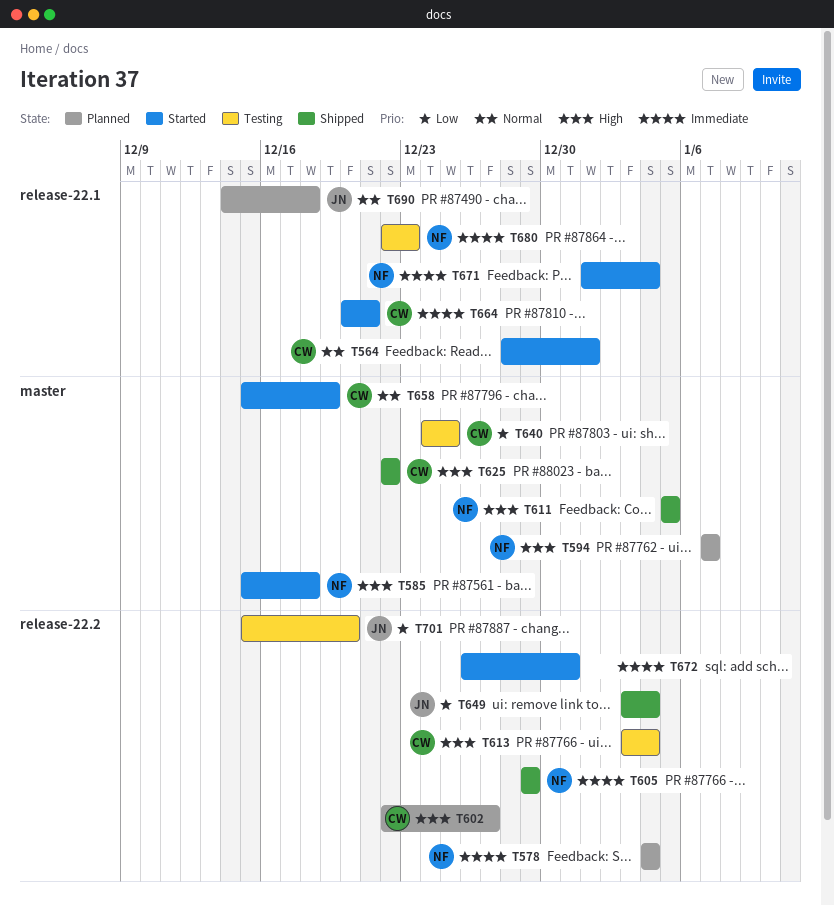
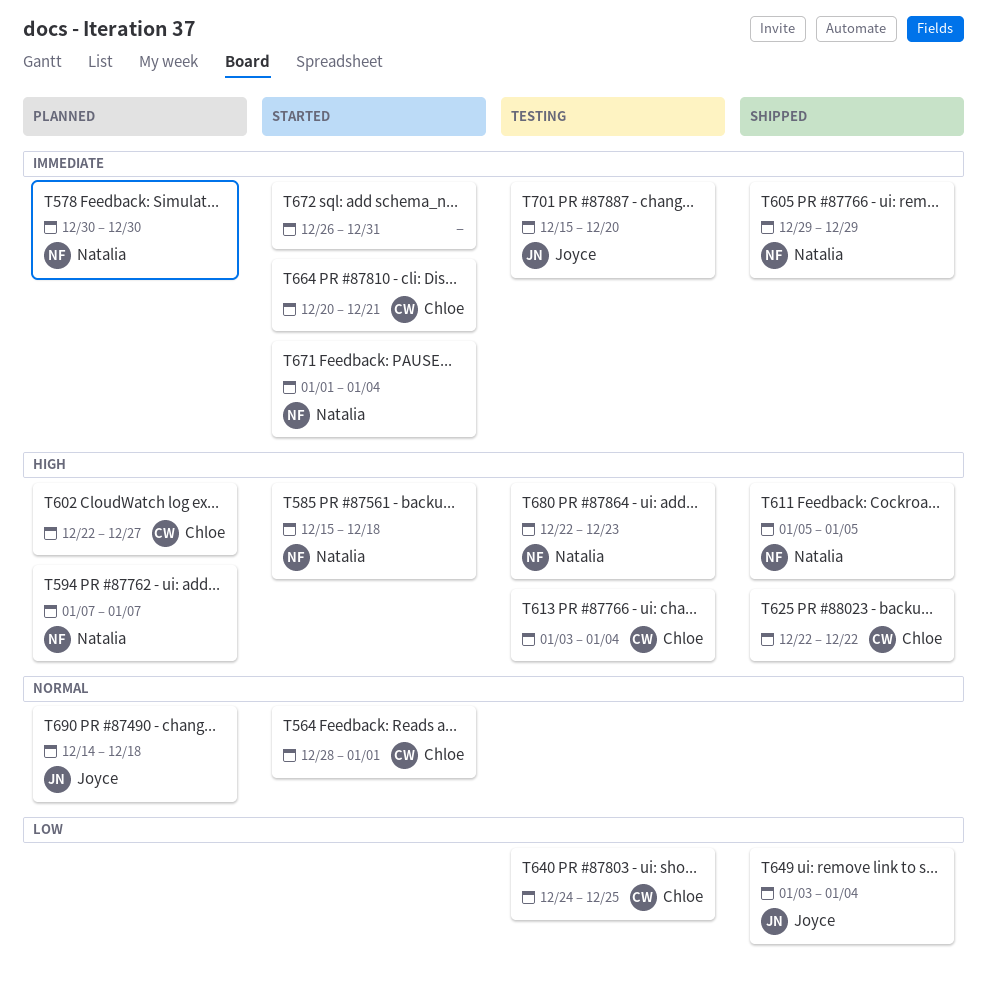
T578, start: Jan 4 -> Dec 30
T578, due: Jan 4 -> Dec 30
T658: present -> none
T680, priority: Immediate -> High
T701, priority: Low -> Immediate

